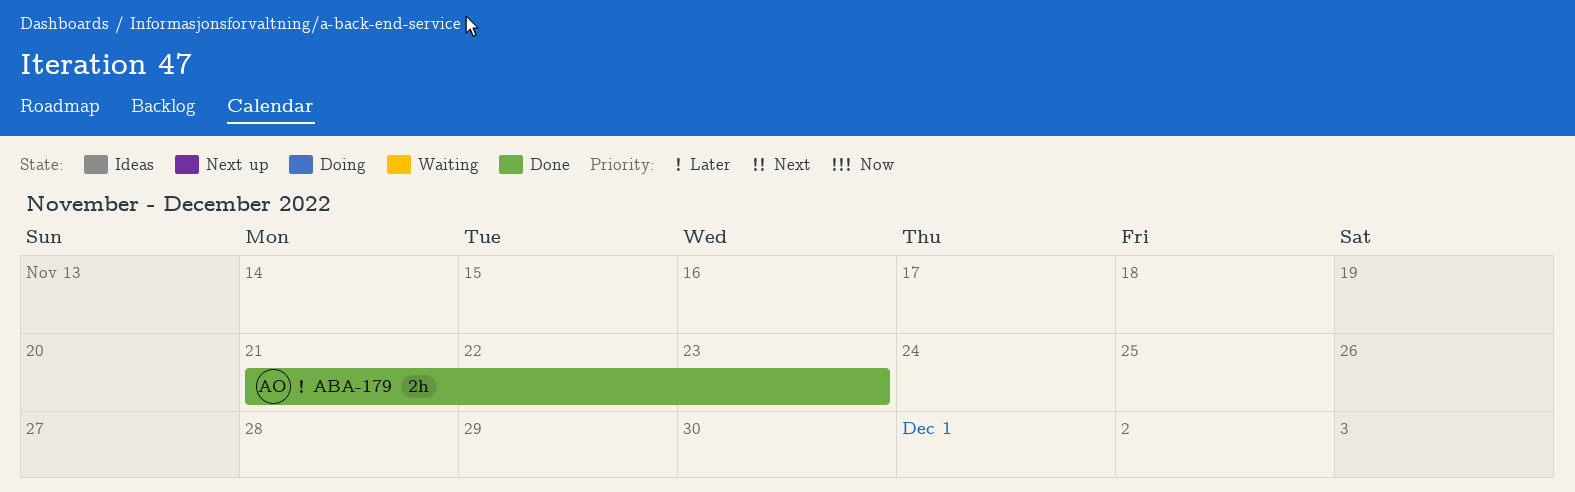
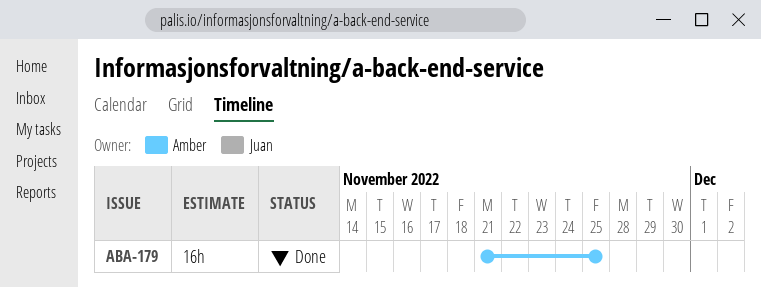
ABA-179, estimate: 2h -> 16h
ABA-179, due: Nov 23 -> Nov 25

